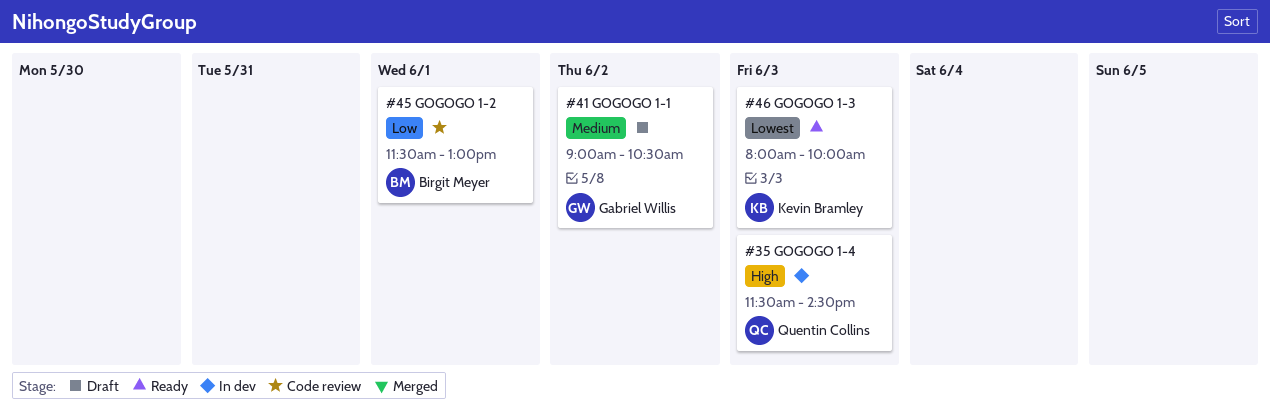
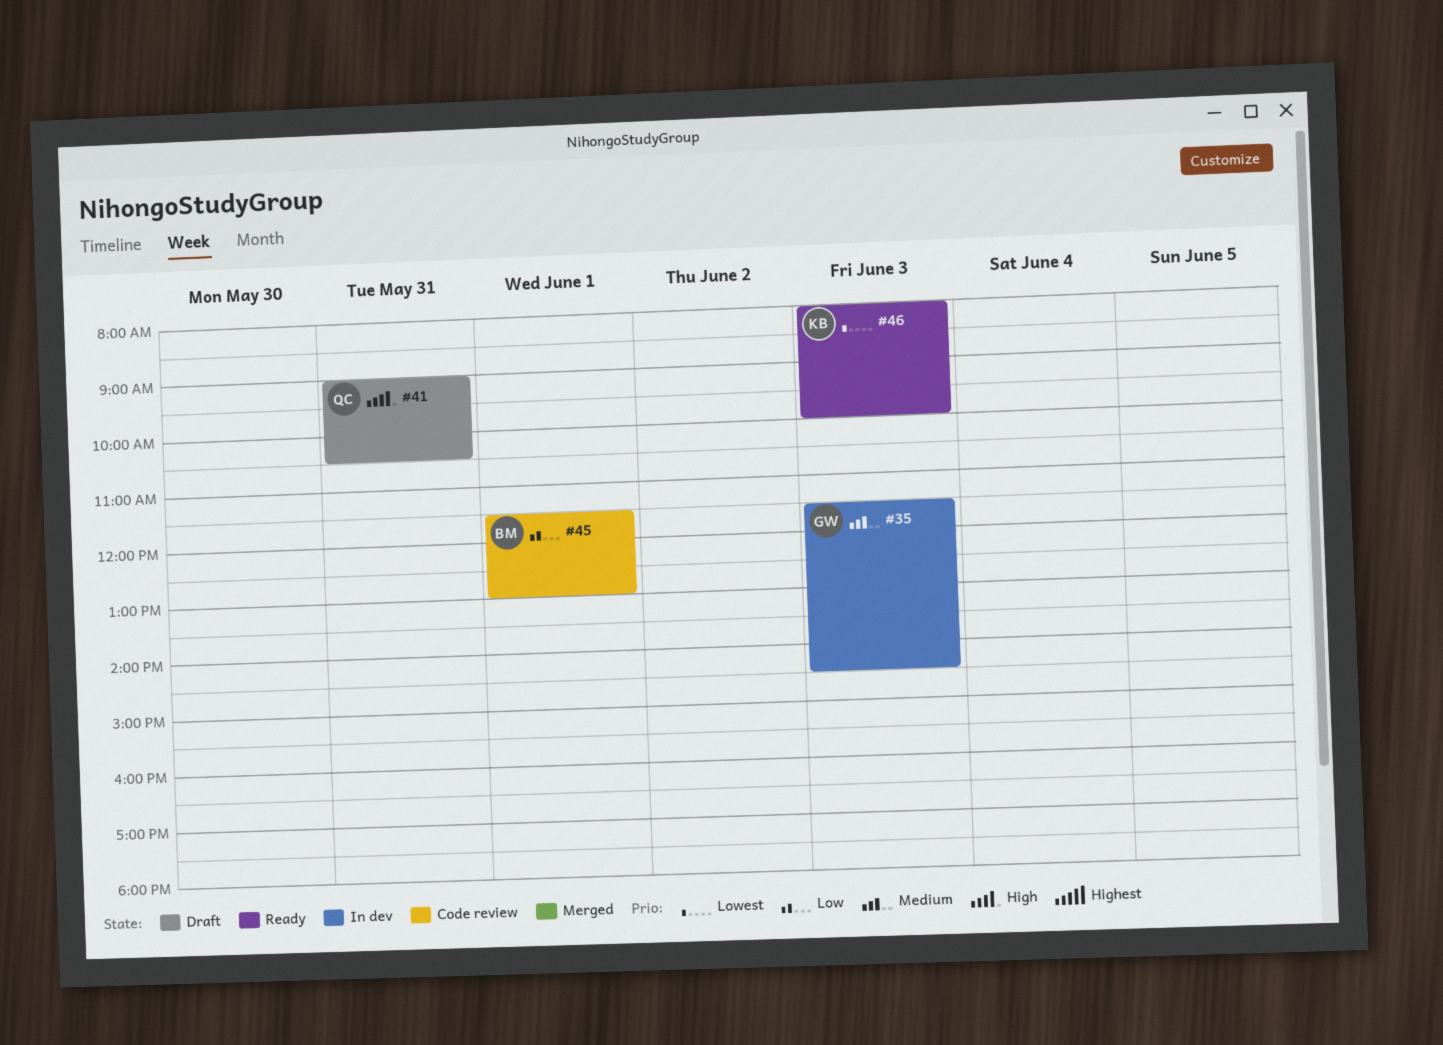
#35, owner: Quentin Collins -> Gabriel Willis
#35, priority: High -> Medium
#41, owner: Gabriel Willis -> Quentin Collins
#41, priority: Medium -> High
#41, day: Jun 2 -> May 31

